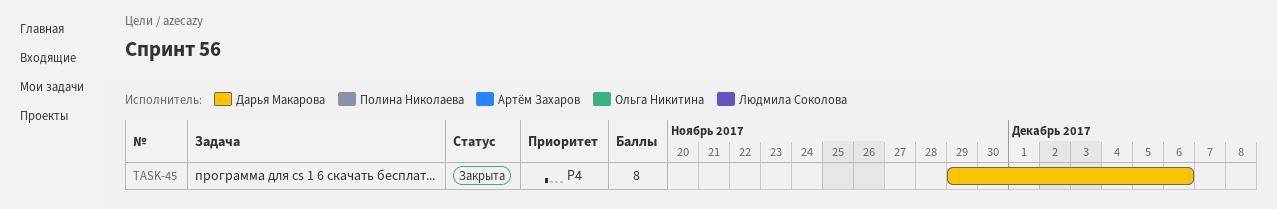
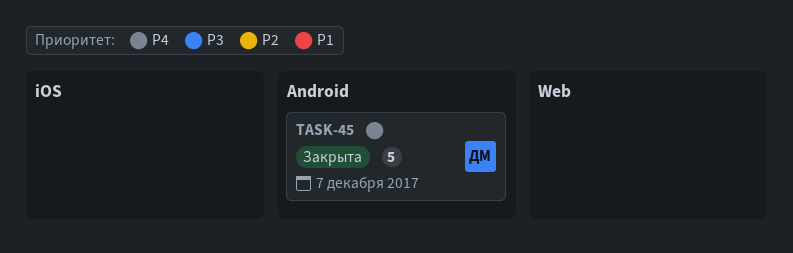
TASK-45, estimate: 8 -> 5
TASK-45, due: Dec 6 -> Dec 7

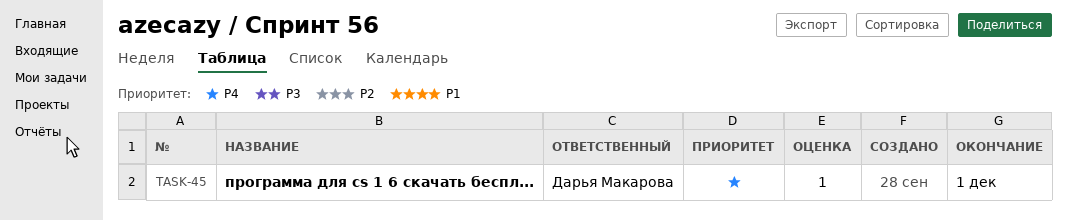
TASK-45, estimate: 5 -> 1
TASK-45, due: Dec 7 -> Dec 1

